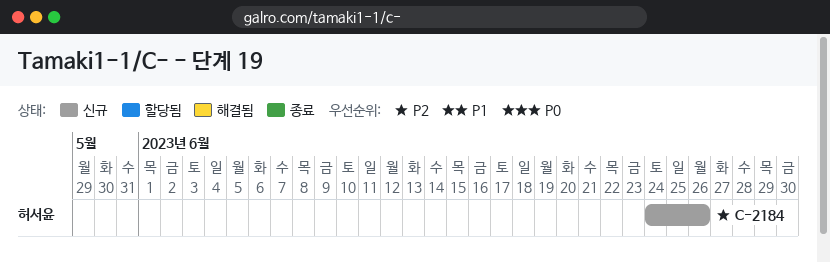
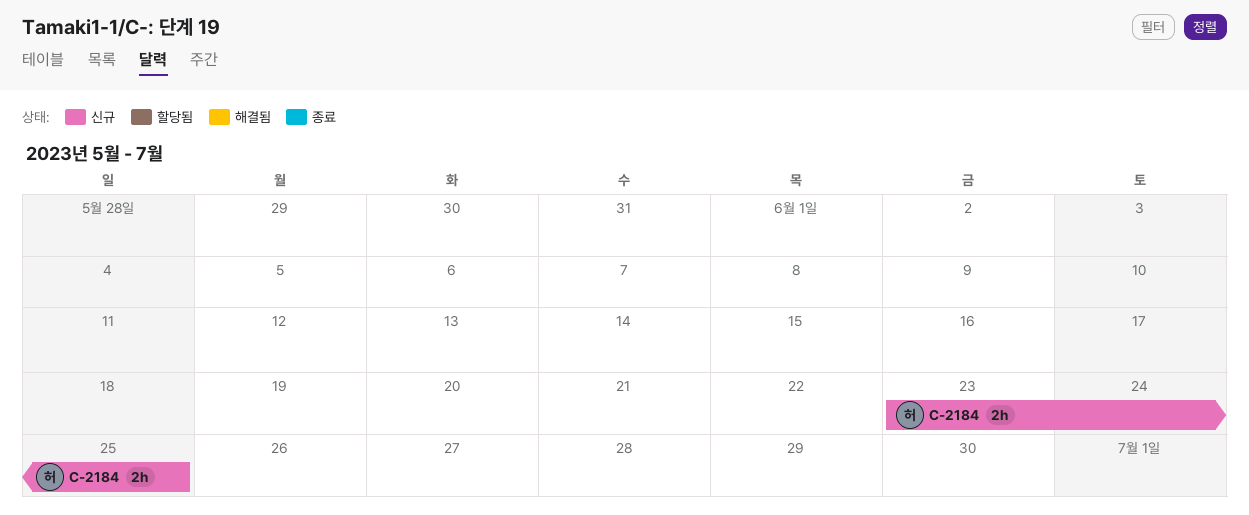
C-2184, start: Jun 24 -> Jun 23
C-2184, due: Jun 26 -> Jun 25

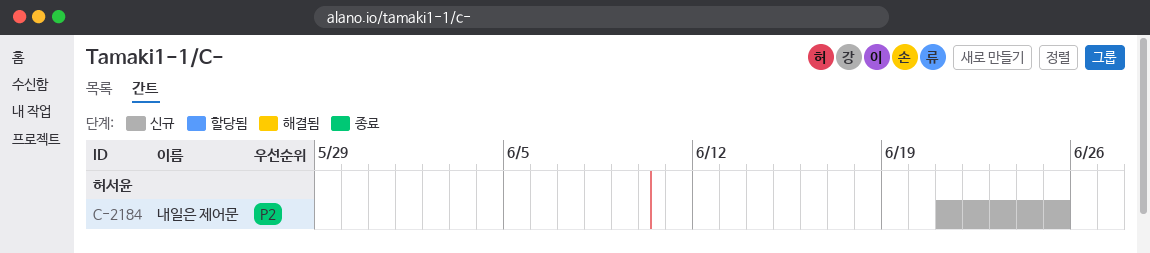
C-2184, start: Jun 23 -> Jun 21

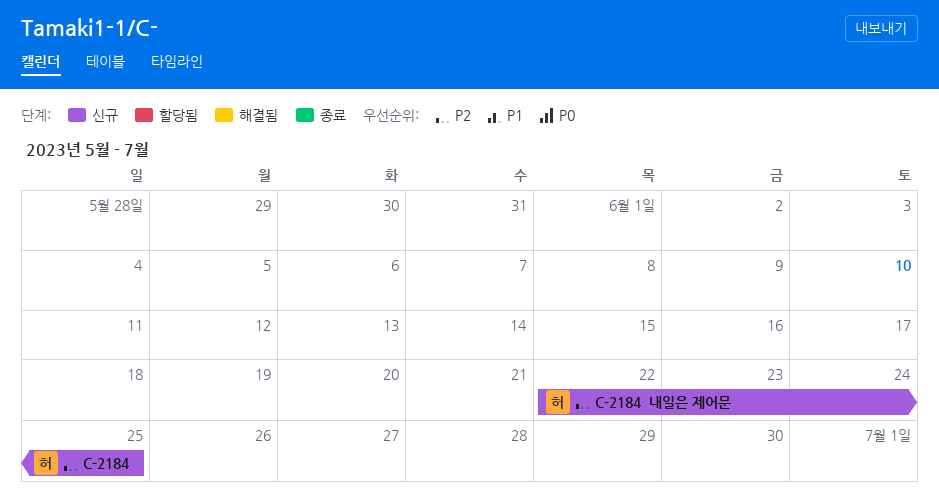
C-2184, start: Jun 21 -> Jun 22

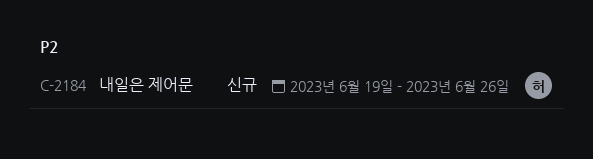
C-2184, start: Jun 22 -> Jun 19
C-2184, due: Jun 25 -> Jun 26

